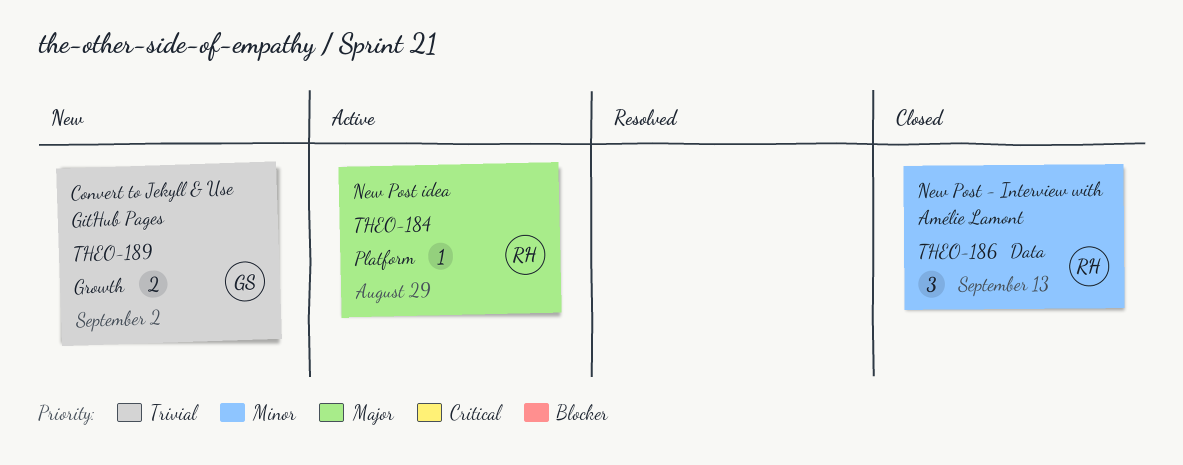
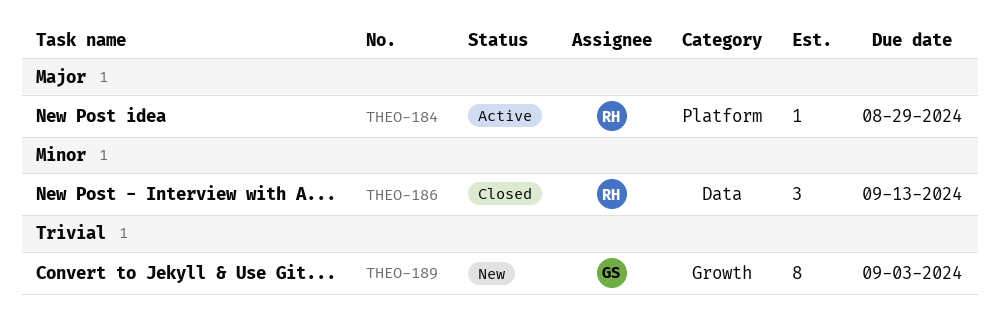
THEO-189, estimate: 2 -> 8
THEO-189, due: Sep 2 -> Sep 3

